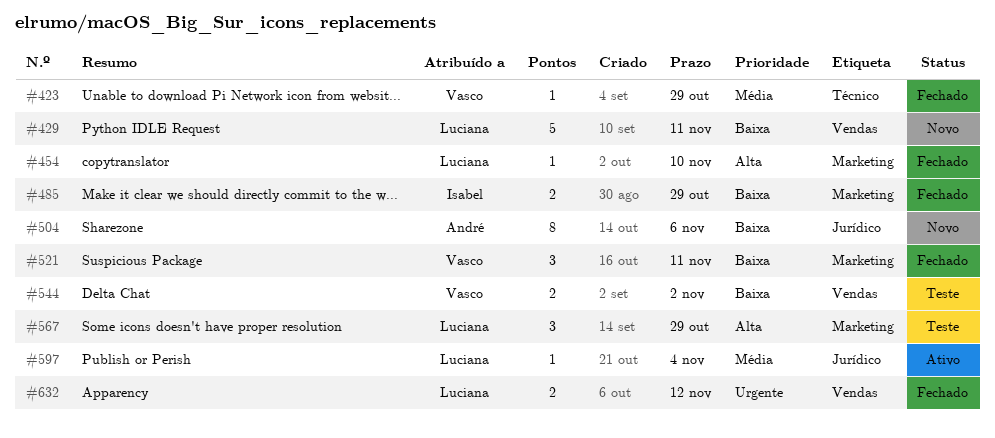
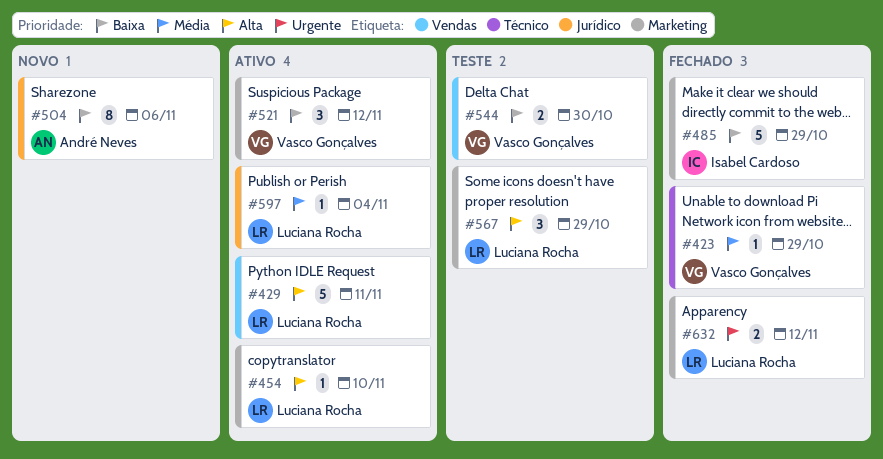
#429, status: Novo -> Ativo
#429, priority: Baixa -> Alta
#454, status: Fechado -> Ativo
#485, estimate: 2 -> 5
#521, status: Fechado -> Ativo
#521, due: Nov 11 -> Nov 12
#544, due: Nov 2 -> Oct 30
#632, label: Vendas -> Marketing

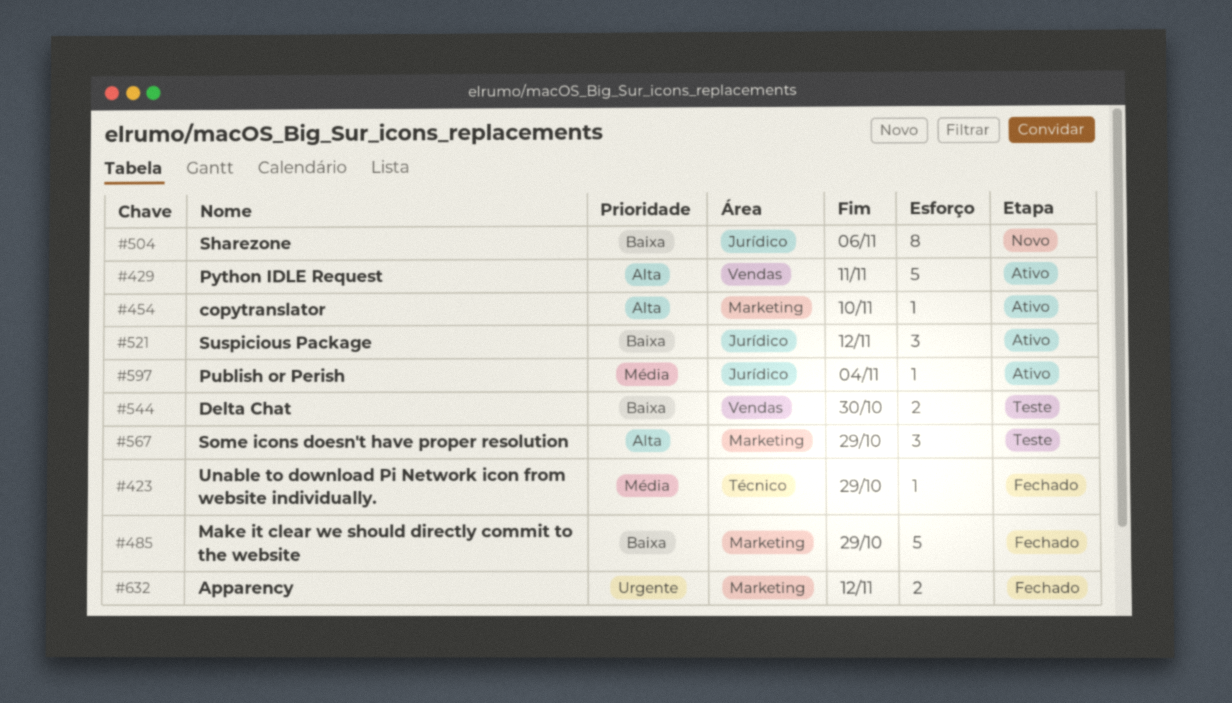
#521, label: Marketing -> Jurídico

